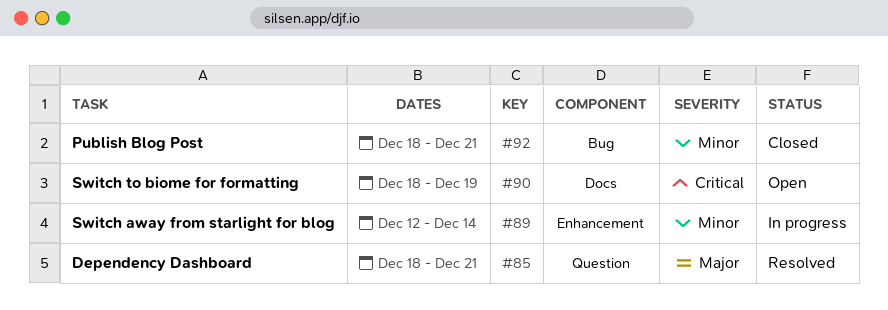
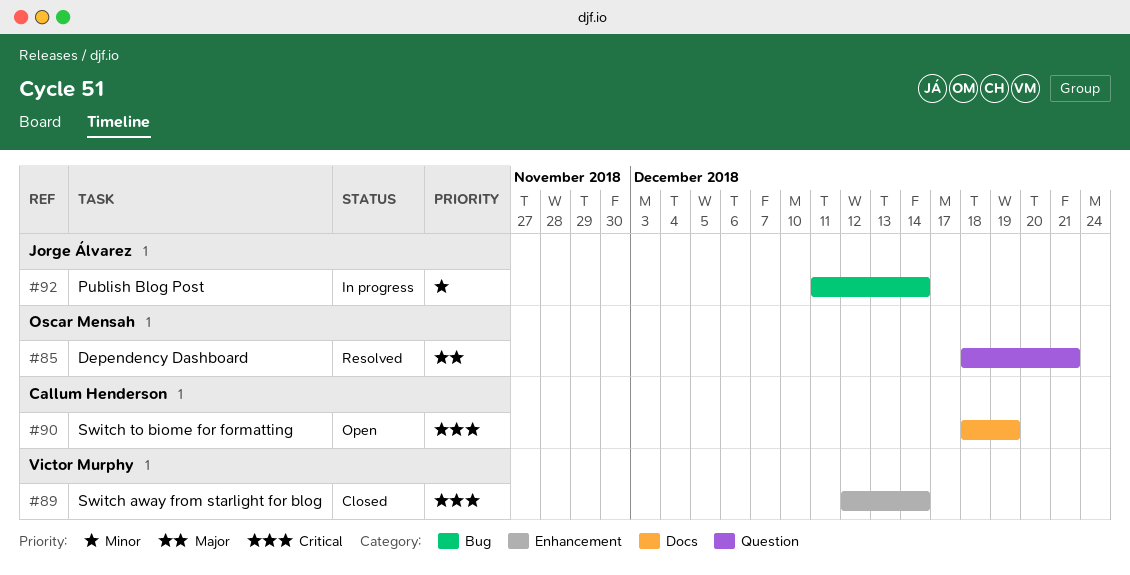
#89, status: In progress -> Closed
#89, priority: Minor -> Critical
#92, status: Closed -> In progress
#92, start: Dec 18 -> Dec 11
#92, due: Dec 21 -> Dec 14

